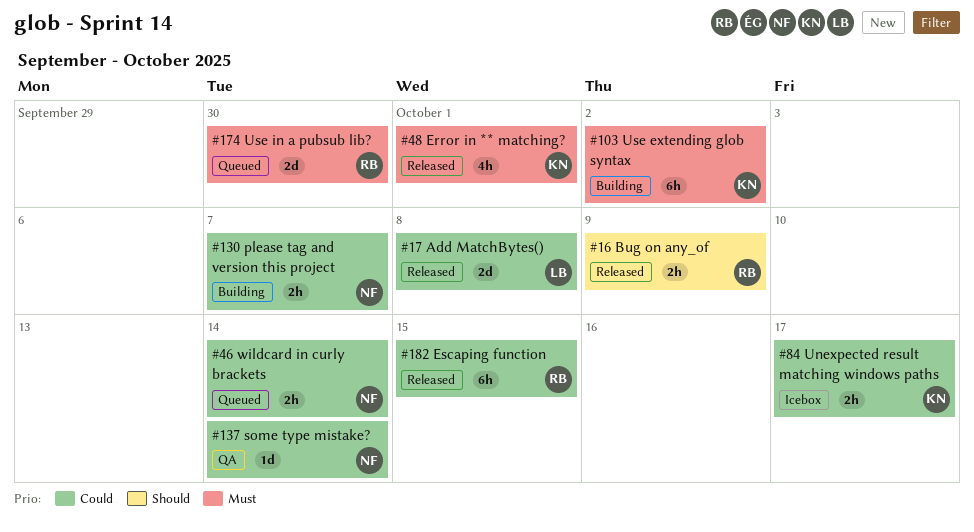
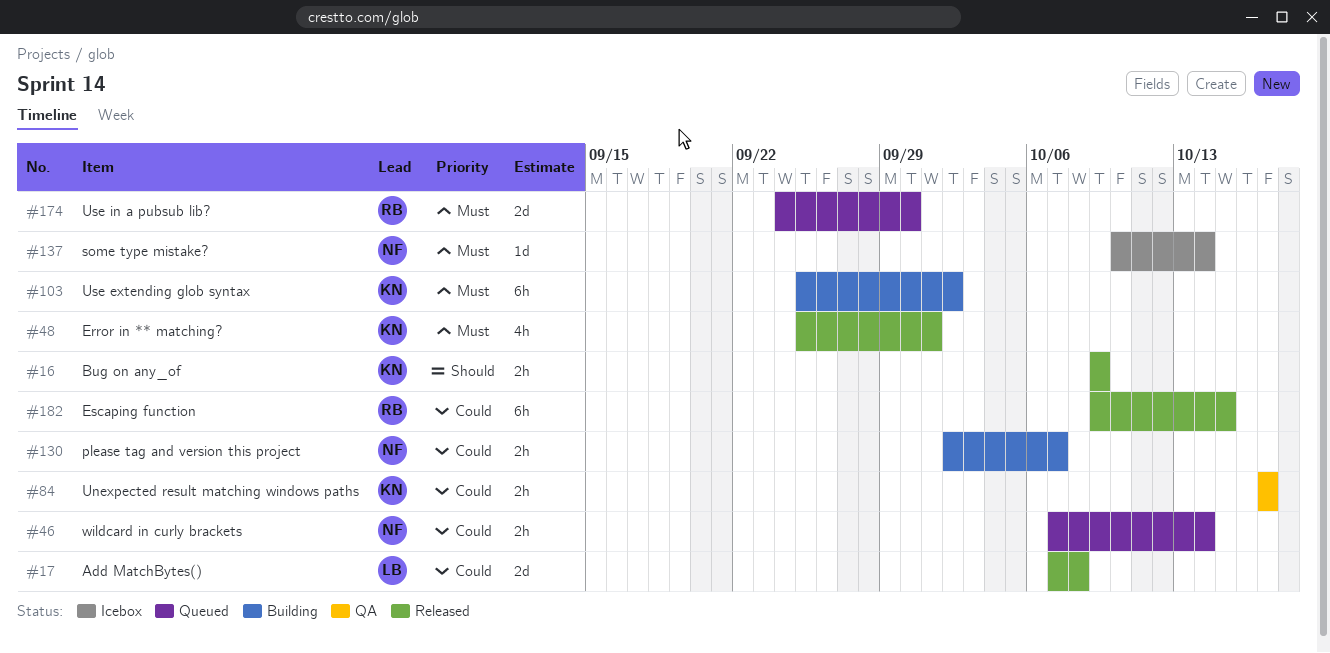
#16, owner: RB -> KN
#84, status: Icebox -> QA
#137, status: QA -> Icebox
#137, priority: Could -> Must

